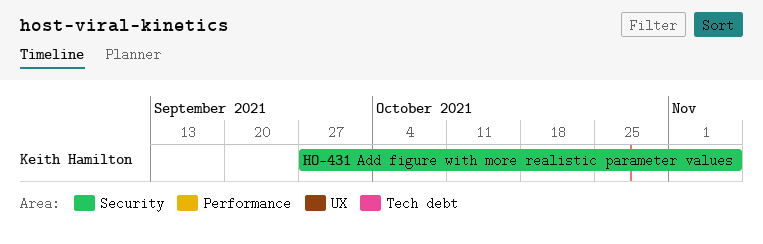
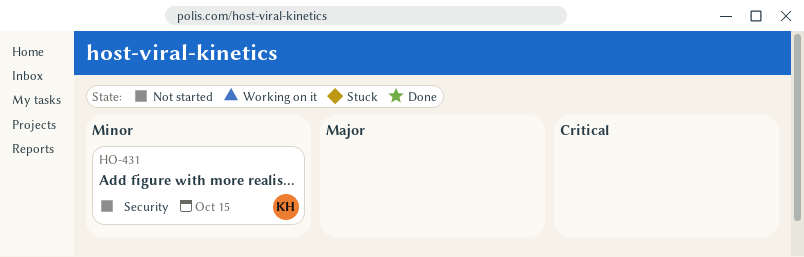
HO-431, due: Nov 5 -> Oct 15

